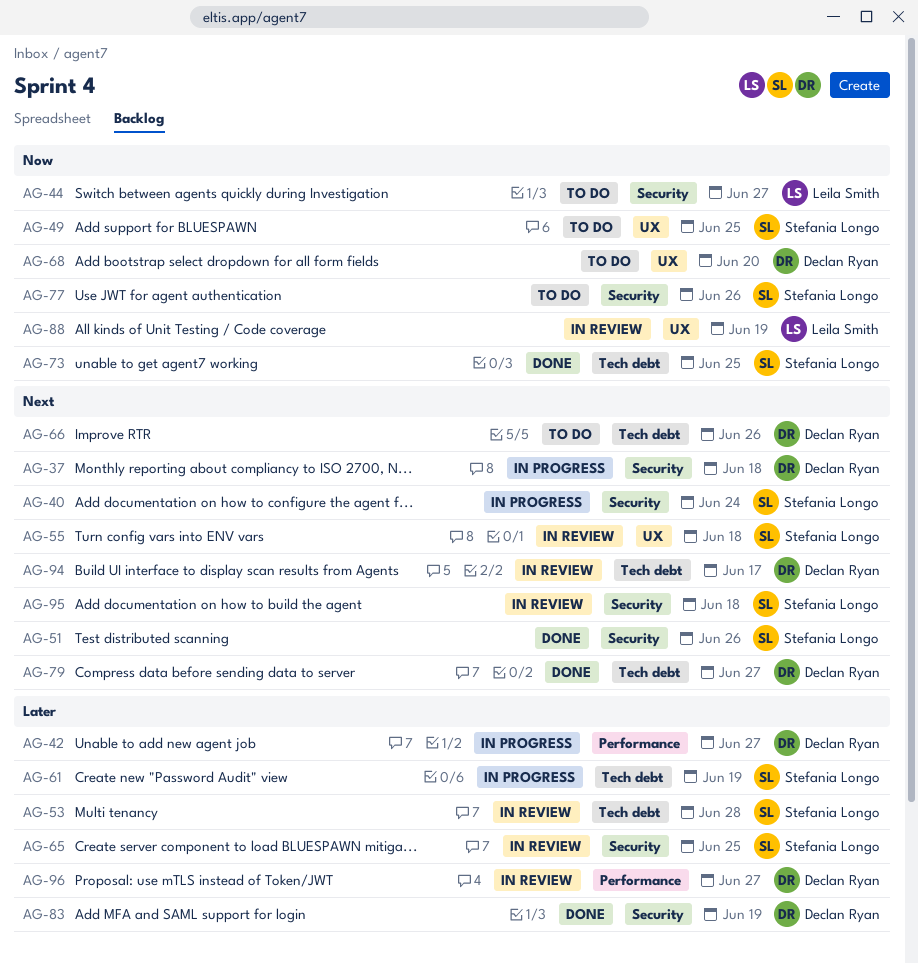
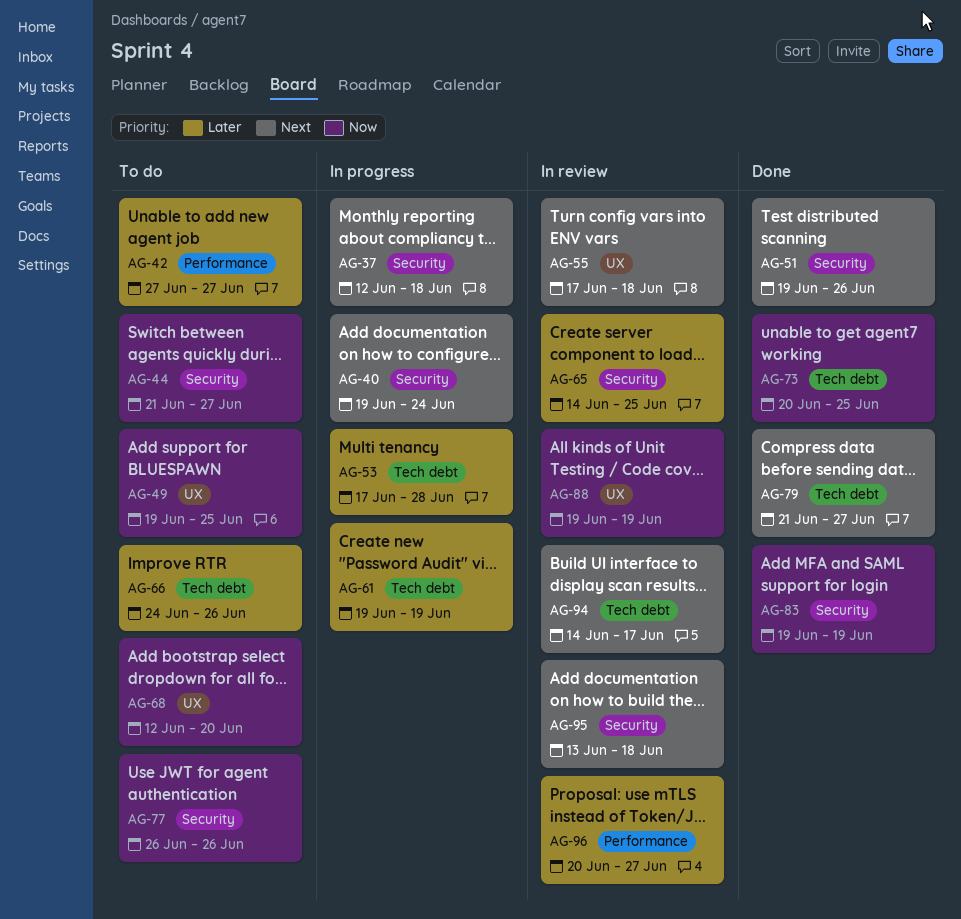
AG-42, status: In progress -> To do
AG-53, status: In review -> In progress
AG-66, priority: Next -> Later
AG-83, priority: Later -> Now

